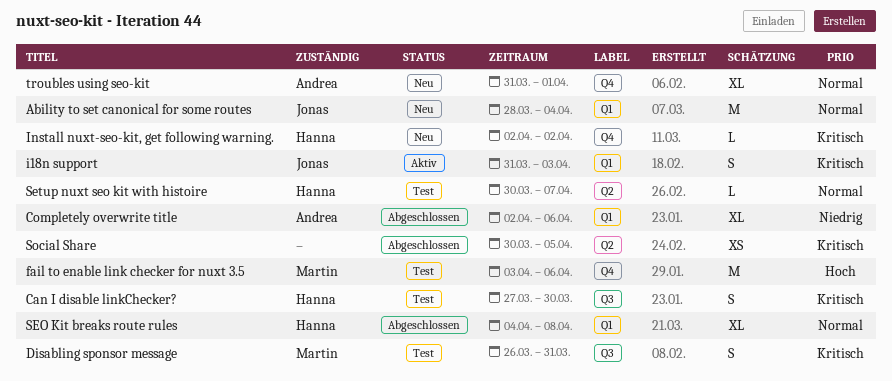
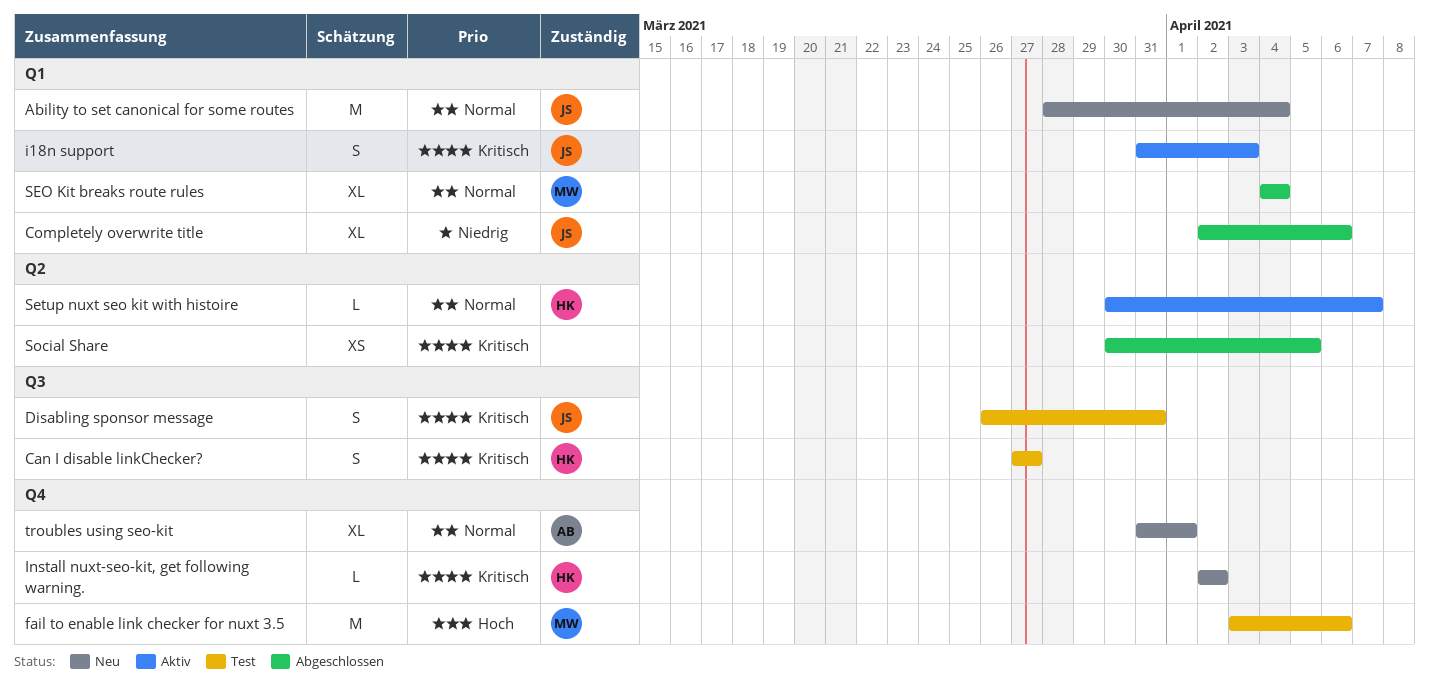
Can I disable linkChecker?, due: Mar 30 -> Mar 27
Completely overwrite title, owner: Andrea -> Jonas
Disabling sponsor message, owner: Martin -> Jonas
SEO Kit breaks route rules, owner: Hanna -> Martin
SEO Kit breaks route rules, due: Apr 8 -> Apr 4
Setup nuxt seo kit with histoire, status: Test -> Aktiv

